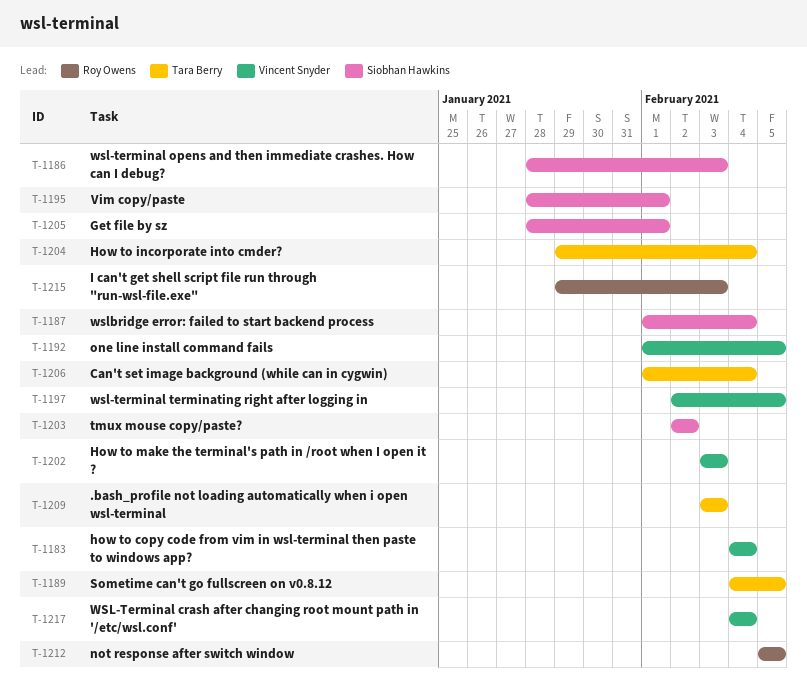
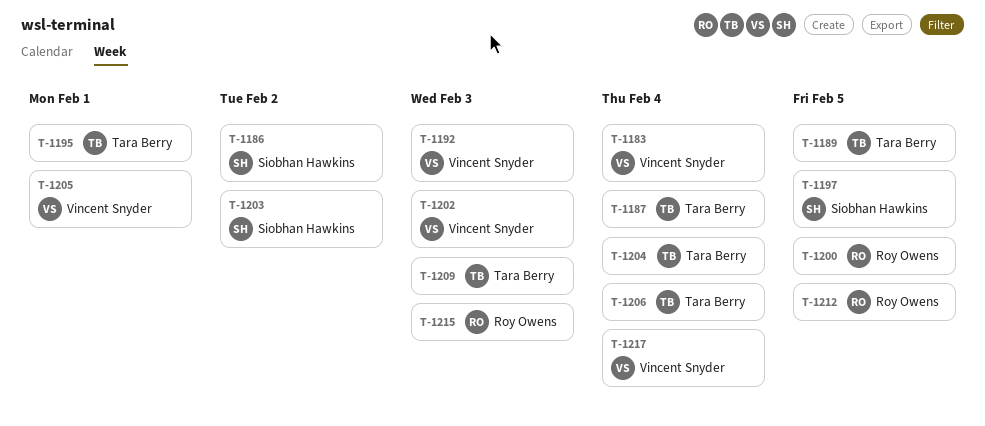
T-1186, due: Feb 3 -> Feb 2
T-1187, owner: Siobhan Hawkins -> Tara Berry
T-1192, due: Feb 5 -> Feb 3
T-1195, owner: Siobhan Hawkins -> Tara Berry
T-1197, owner: Vincent Snyder -> Siobhan Hawkins
T-1200: none -> present
T-1205, owner: Siobhan Hawkins -> Vincent Snyder

